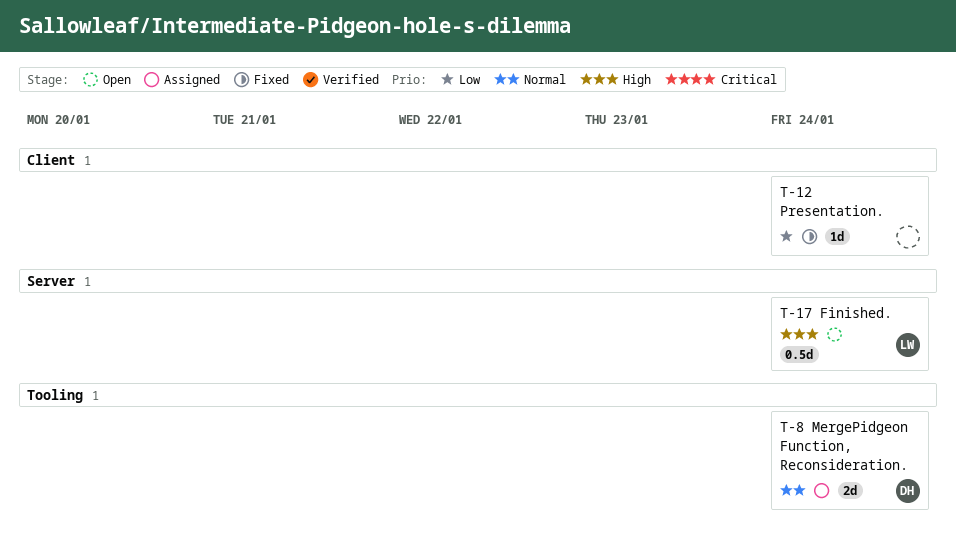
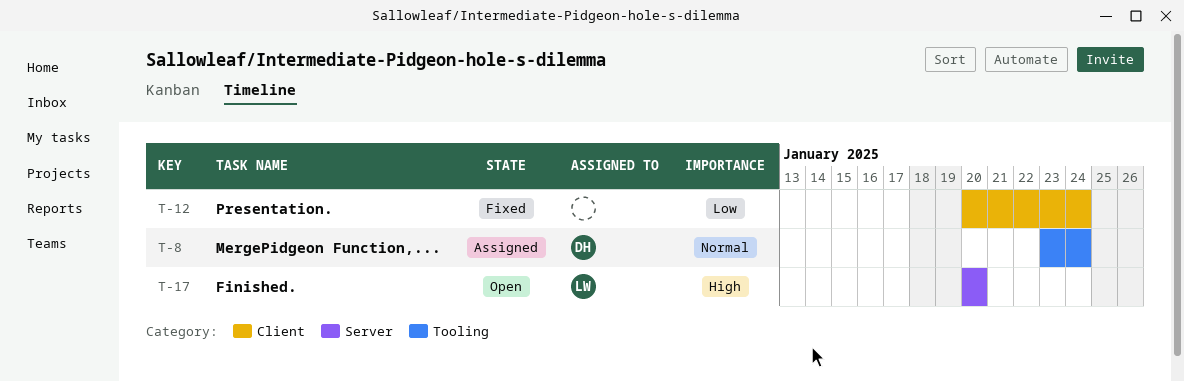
T-17, due: Jan 24 -> Jan 20

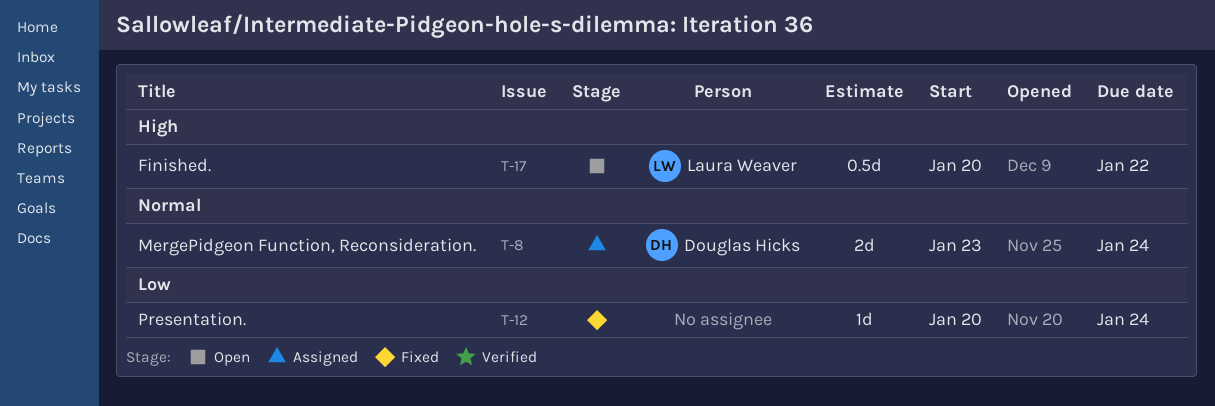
T-17, due: Jan 20 -> Jan 22

